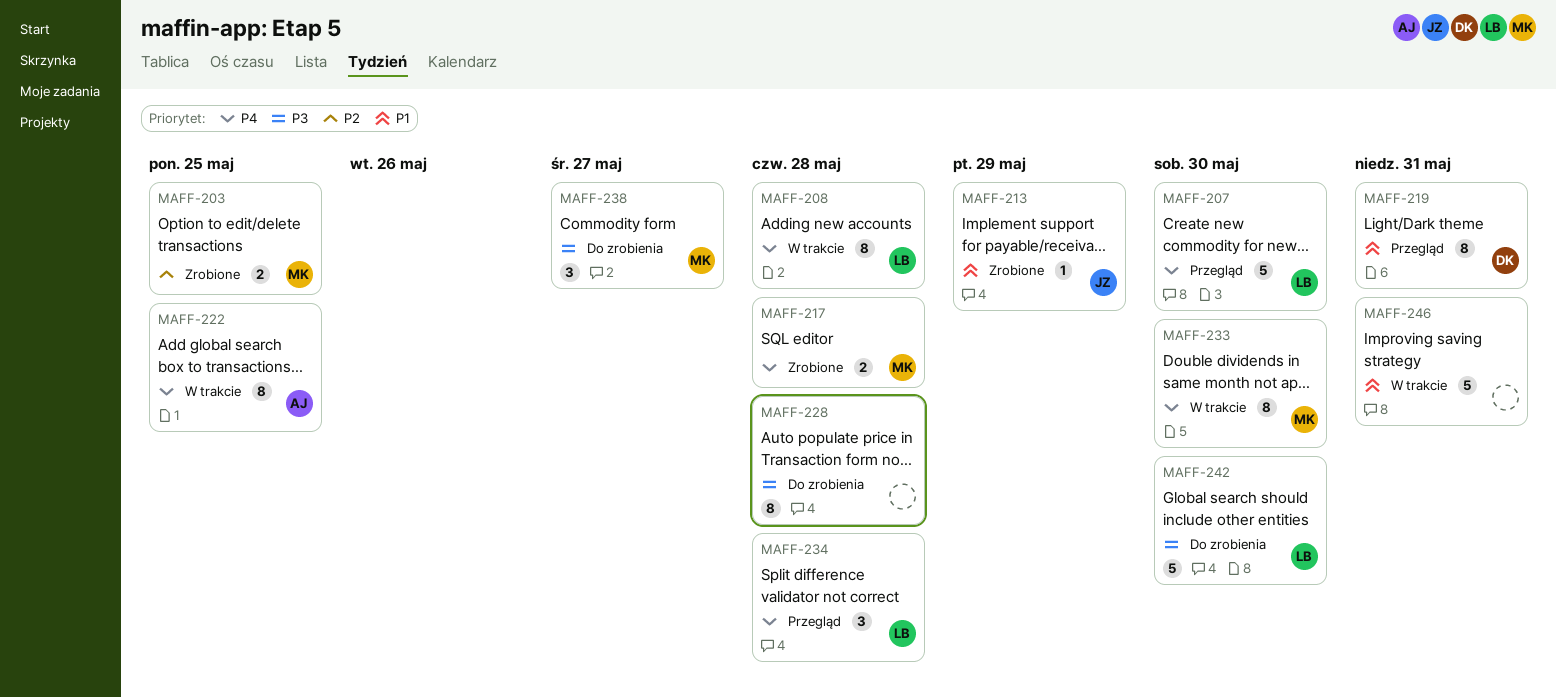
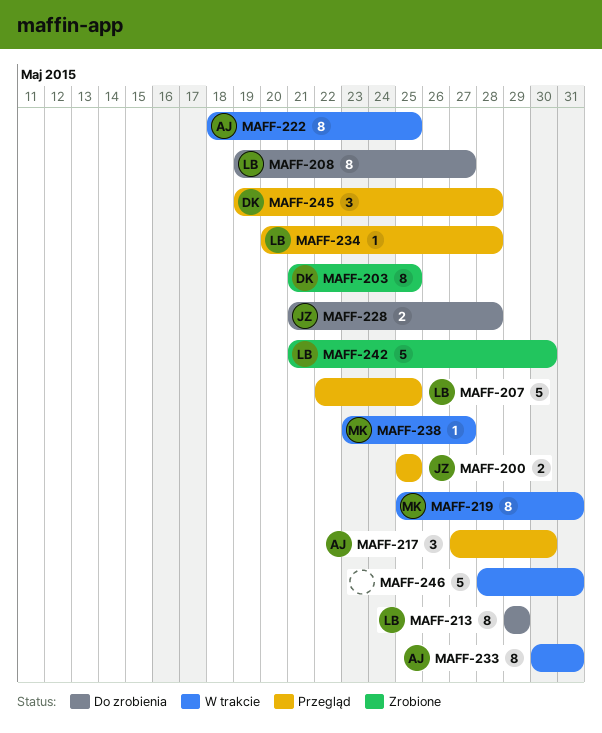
MAFF-200: none -> present
MAFF-203, owner: MK -> DK
MAFF-203, estimate: 2 -> 8
MAFF-207, due: May 30 -> May 25
MAFF-208, status: W trakcie -> Do zrobienia
MAFF-208, due: May 28 -> May 27
MAFF-213, status: Zrobione -> Do zrobienia
MAFF-213, owner: JZ -> LB
MAFF-213, estimate: 1 -> 8
MAFF-217, status: Zrobione -> Przegląd
MAFF-217, owner: MK -> AJ
MAFF-217, estimate: 2 -> 3
MAFF-217, due: May 28 -> May 30
MAFF-219, status: Przegląd -> W trakcie
MAFF-219, owner: DK -> MK
MAFF-228, owner: none -> JZ
MAFF-228, estimate: 8 -> 2
MAFF-233, owner: MK -> AJ
MAFF-233, due: May 30 -> May 31
MAFF-234, estimate: 3 -> 1
MAFF-238, status: Do zrobienia -> W trakcie
MAFF-238, estimate: 3 -> 1
MAFF-242, status: Do zrobienia -> Zrobione
MAFF-245: none -> present

